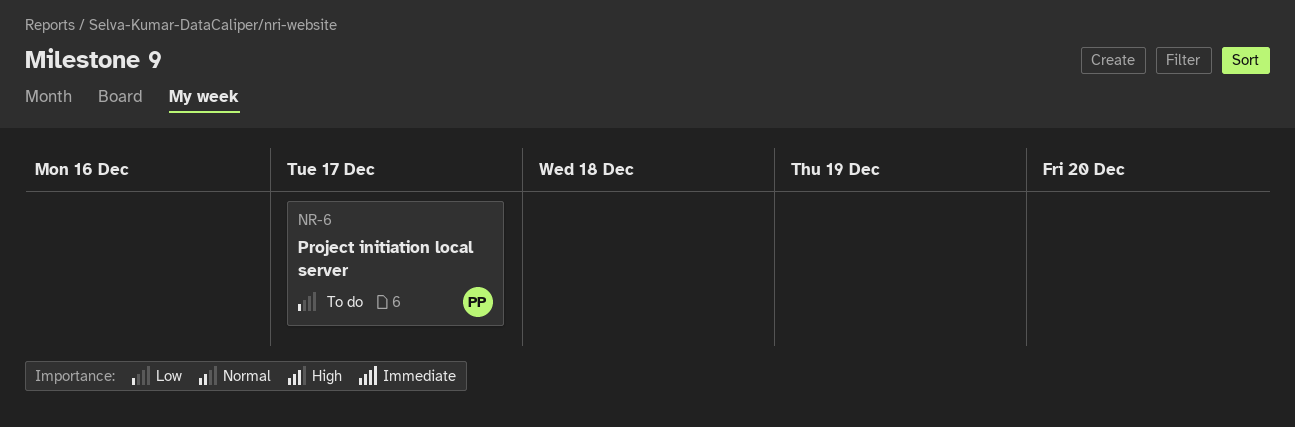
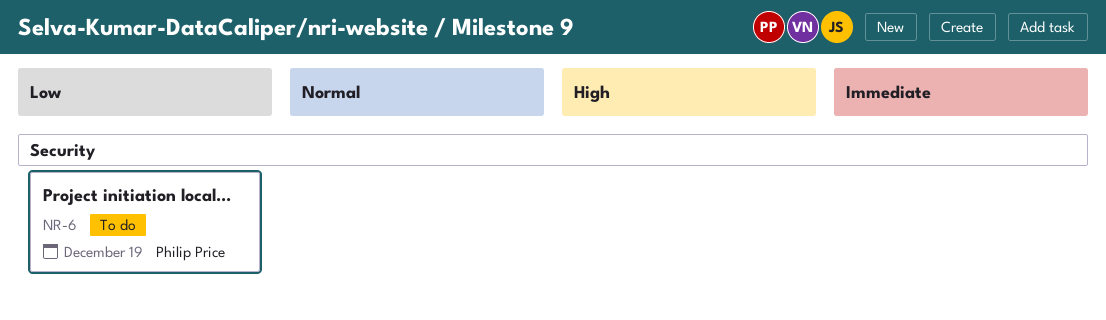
NR-6, due: Dec 17 -> Dec 19

